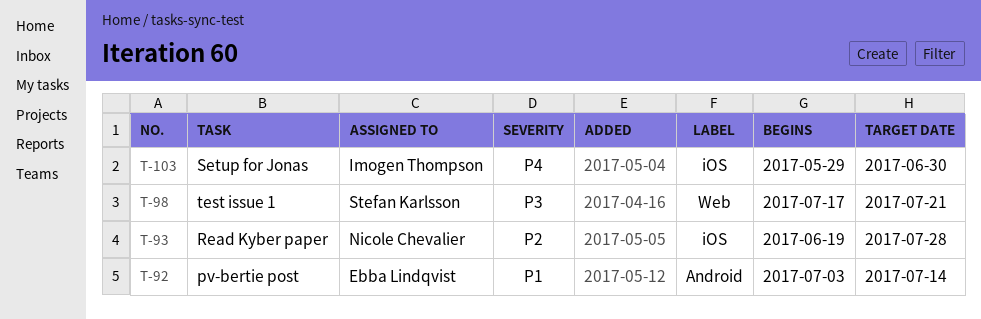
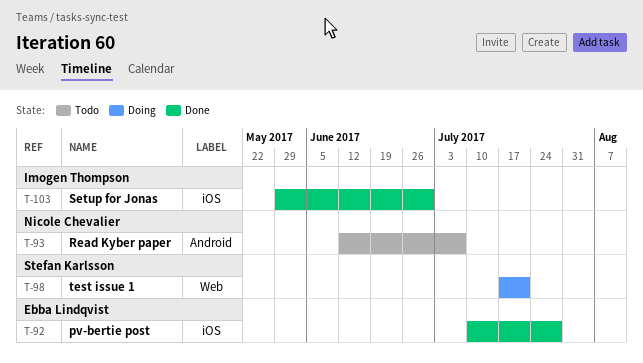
T-92, label: Android -> iOS
T-92, start: Jul 3 -> Jul 10
T-92, due: Jul 14 -> Jul 28
T-93, label: iOS -> Android
T-93, start: Jun 19 -> Jun 12
T-93, due: Jul 28 -> Jul 7

